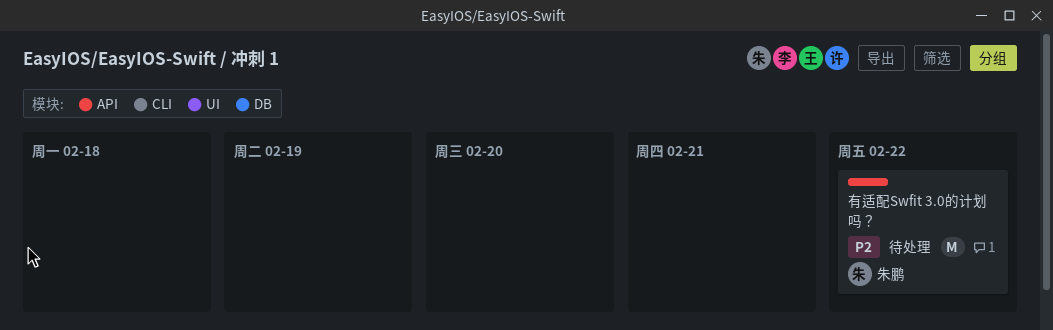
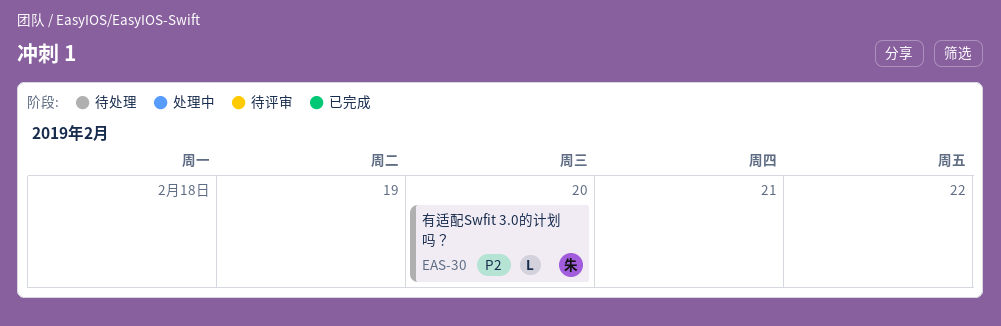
有适配Swfit 3.0的计划吗？, estimate: M -> L
有适配Swfit 3.0的计划吗？, due: Feb 22 -> Feb 20

